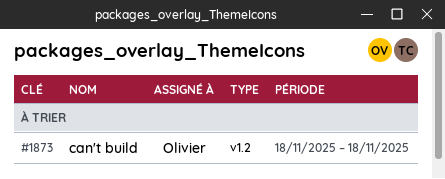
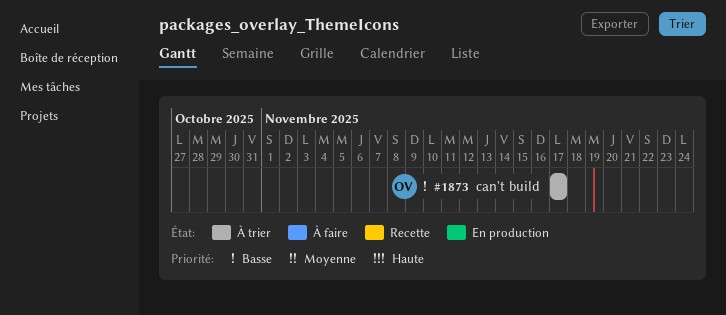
#1873, start: Nov 18 -> Nov 17
#1873, due: Nov 18 -> Nov 17

